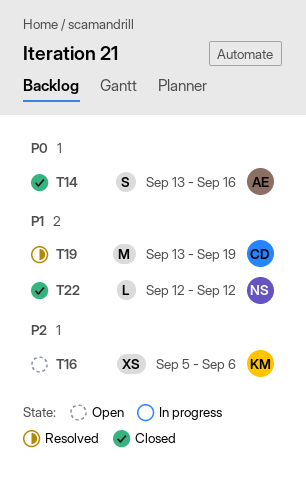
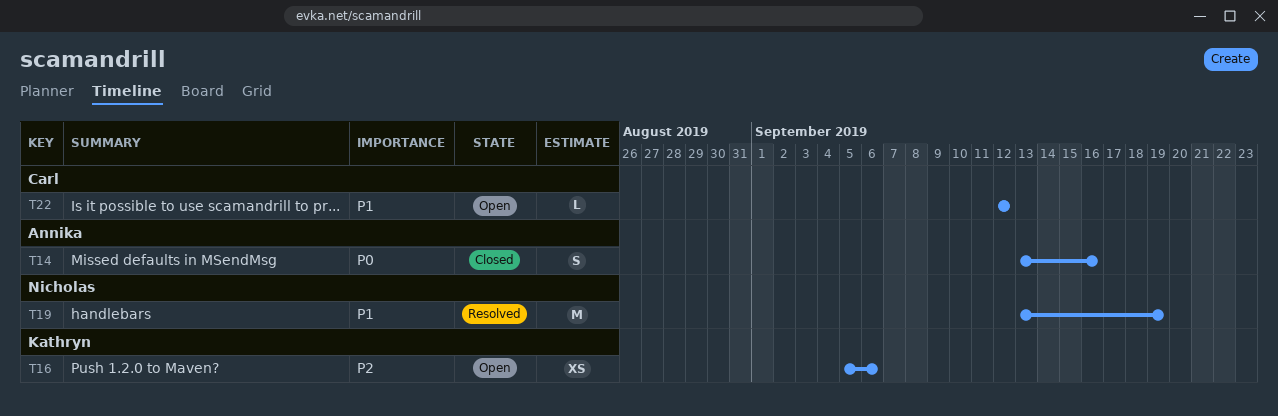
T19, owner: Carl -> Nicholas
T22, status: Closed -> Open
T22, owner: Nicholas -> Carl

